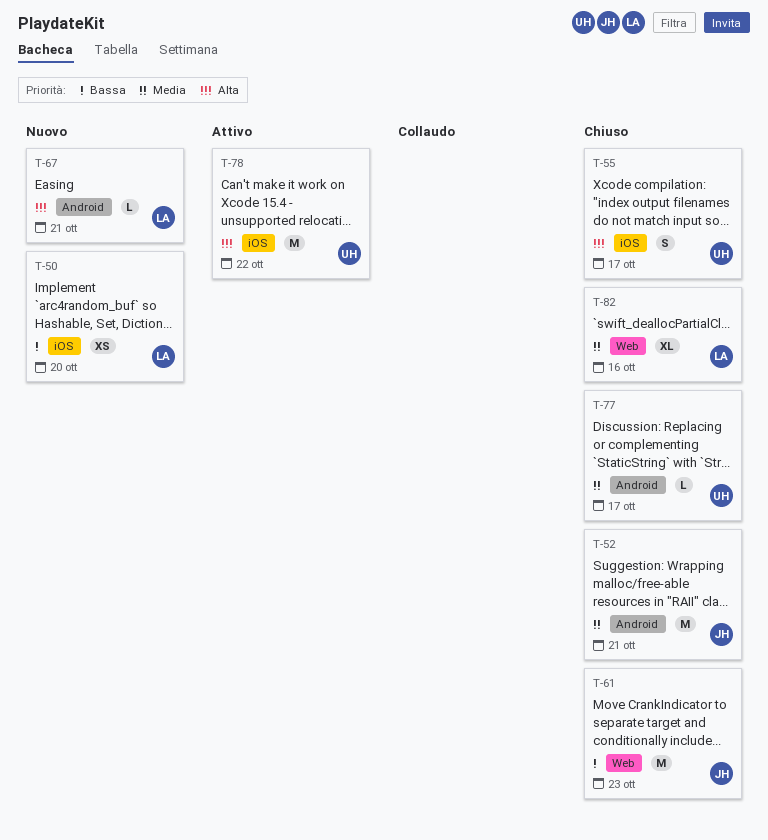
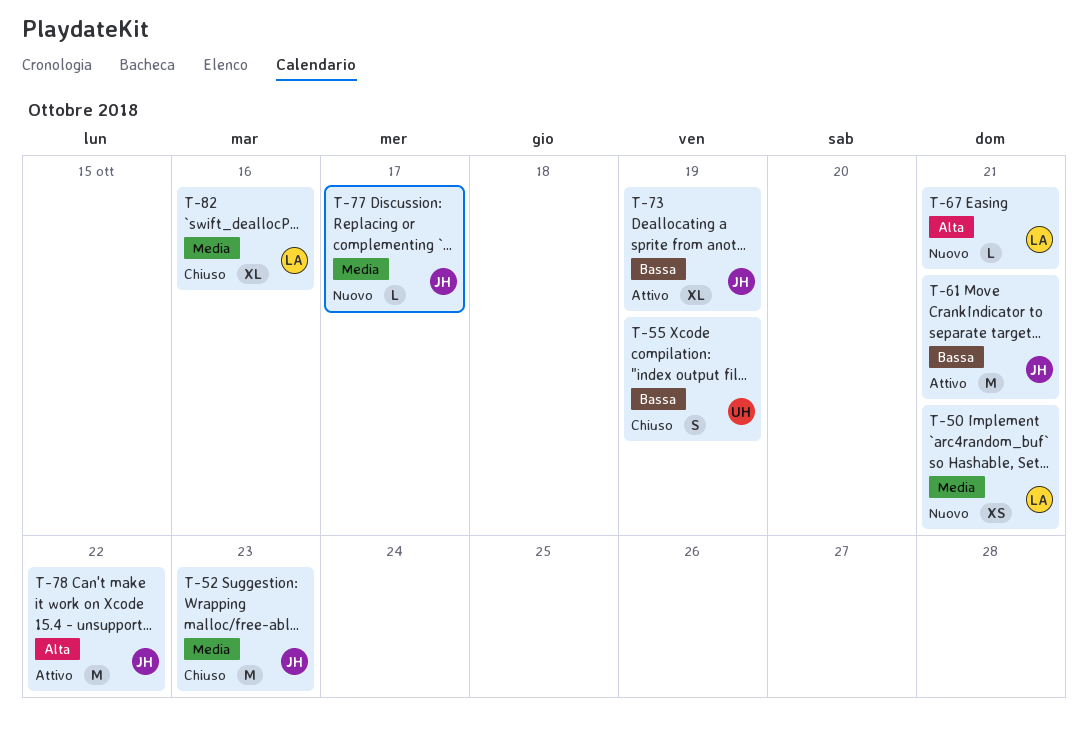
T-50, priority: Bassa -> Media
T-50, due: Oct 20 -> Oct 21
T-52, due: Oct 21 -> Oct 23
T-55, priority: Alta -> Bassa
T-55, due: Oct 17 -> Oct 19
T-61, status: Chiuso -> Attivo
T-61, due: Oct 23 -> Oct 21
T-73: none -> present
T-77, status: Chiuso -> Nuovo
T-77, owner: UH -> JH
T-78, owner: UH -> JH

